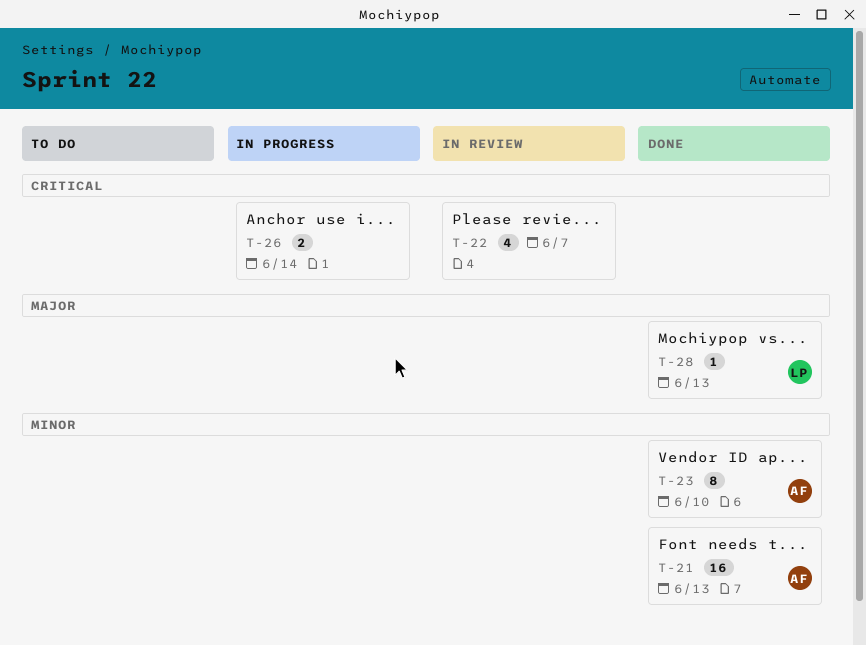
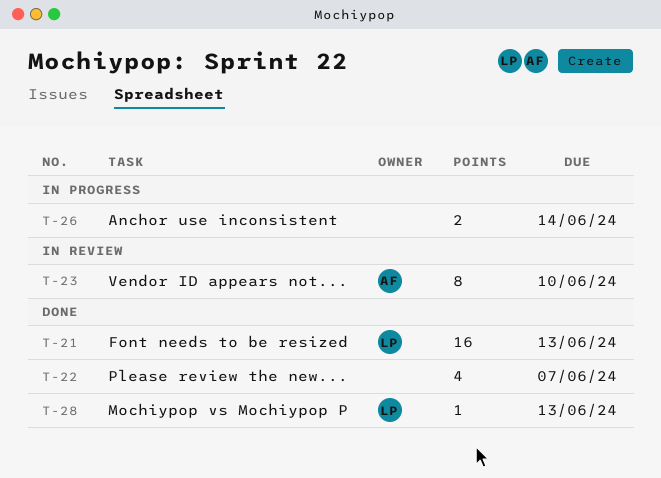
T-21, owner: AF -> LP
T-22, status: In review -> Done
T-23, status: Done -> In review

